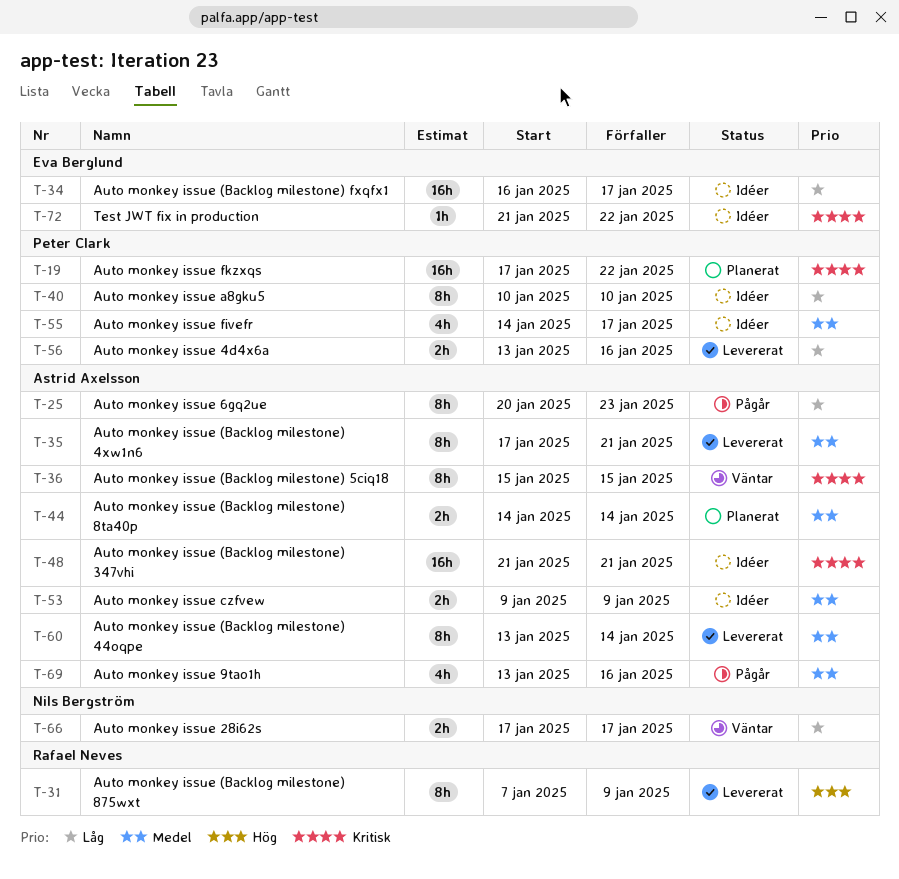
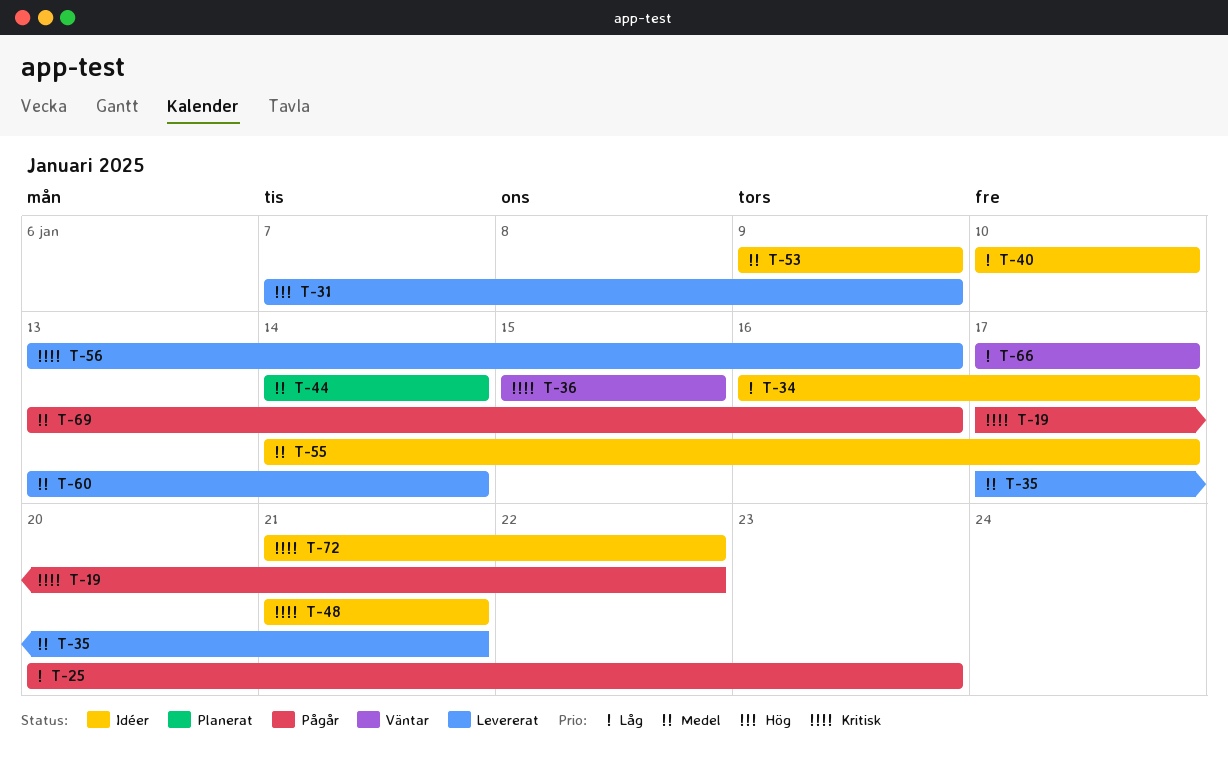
T-19, status: Planerat -> Pågår
T-56, priority: Låg -> Kritisk

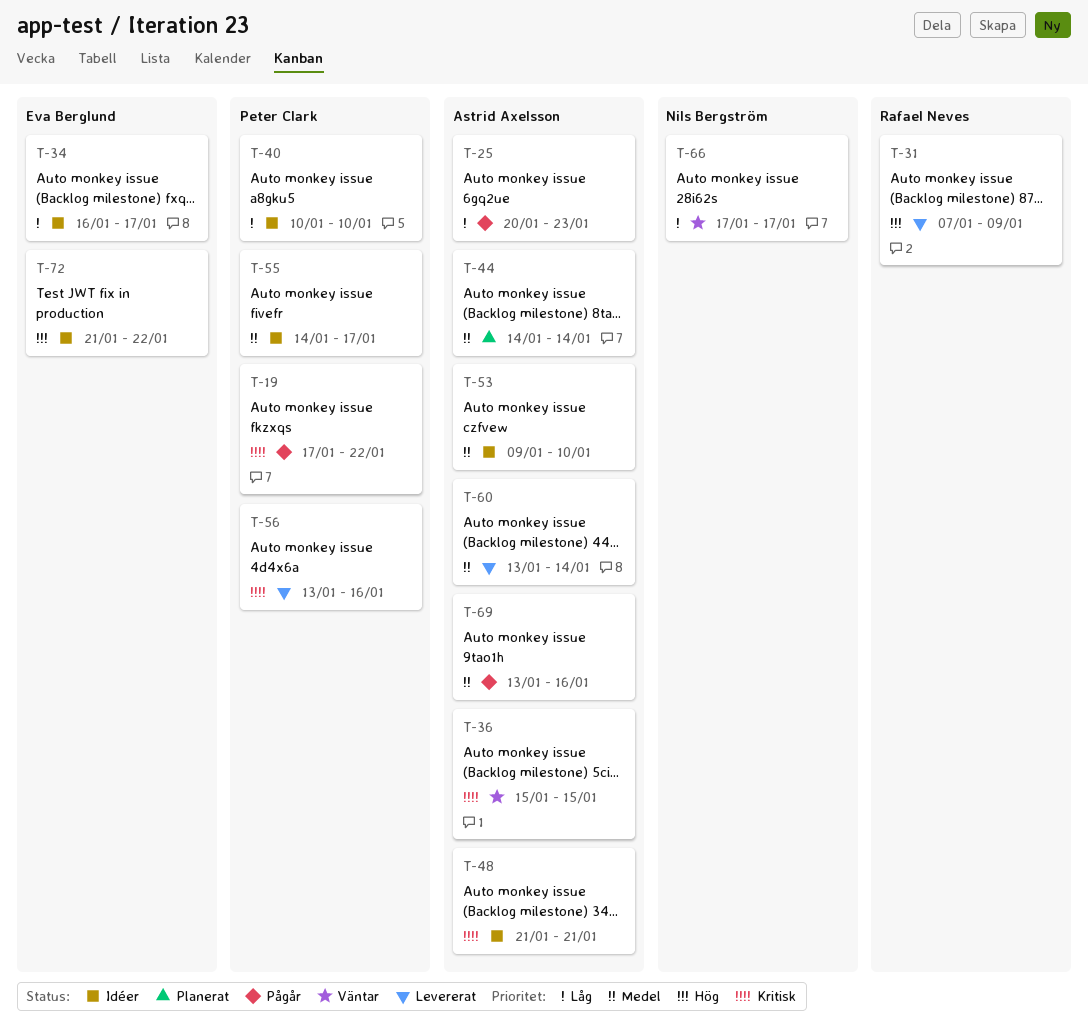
T-35: present -> none
T-53, due: Jan 9 -> Jan 10
T-72, priority: Kritisk -> Hög

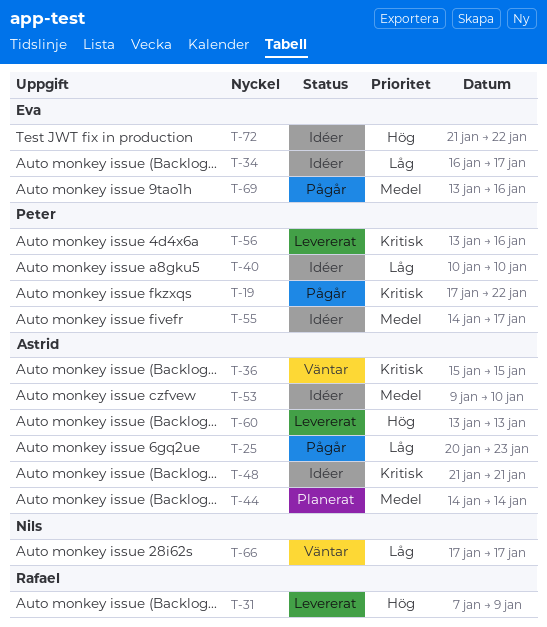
T-60, priority: Medel -> Hög
T-60, due: Jan 14 -> Jan 13
T-69, owner: Astrid Axelsson -> Eva Berglund

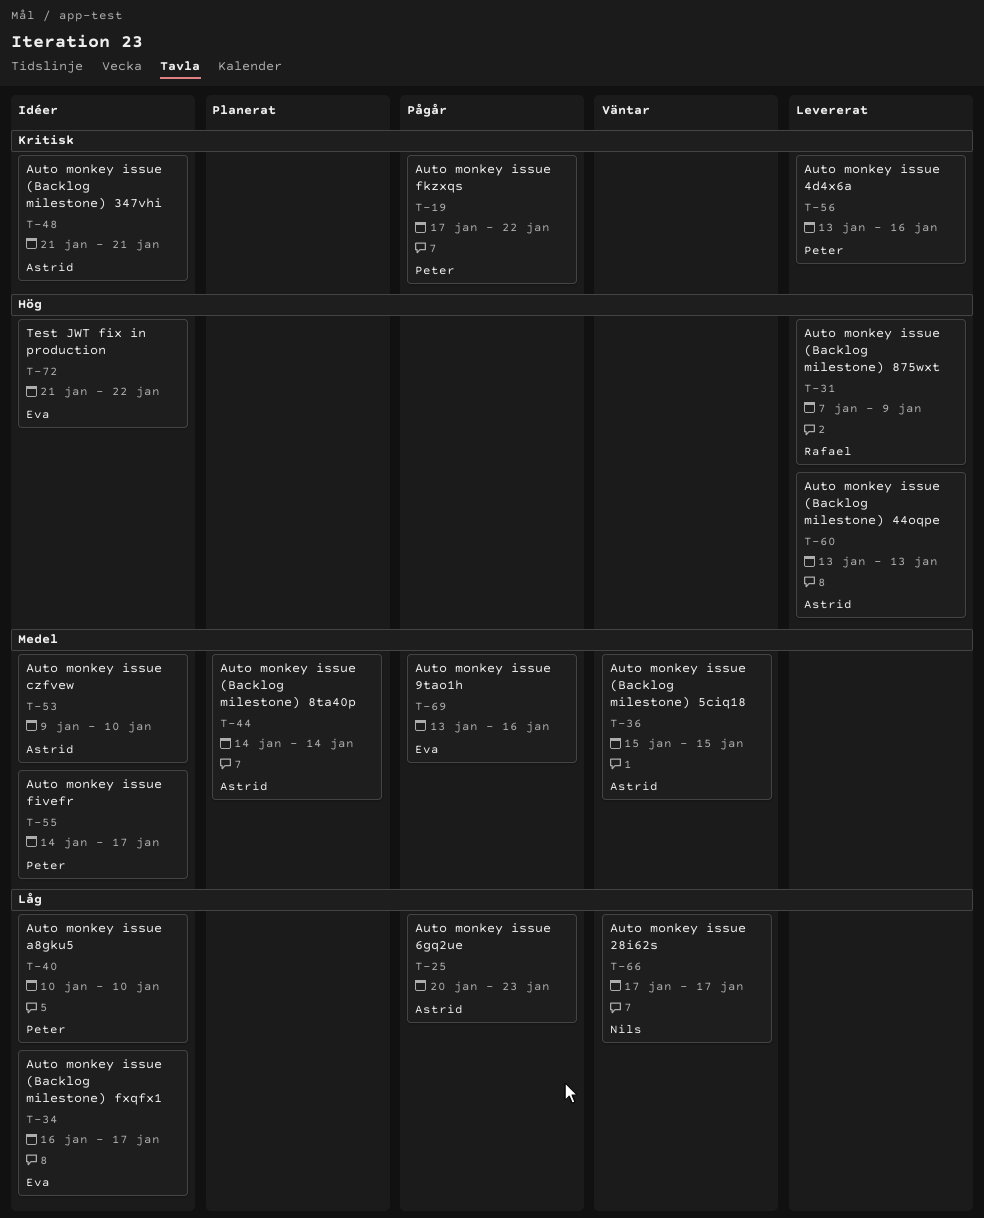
T-36, priority: Kritisk -> Medel

